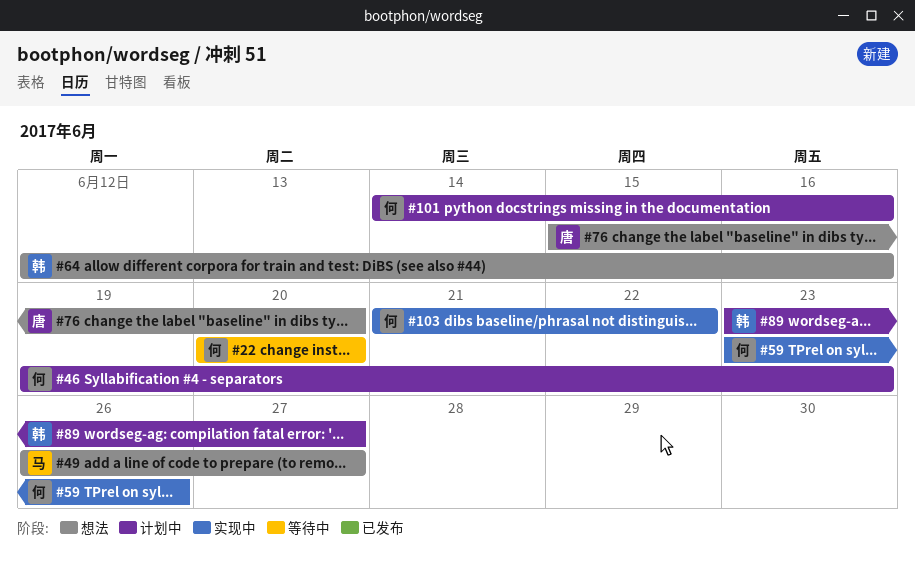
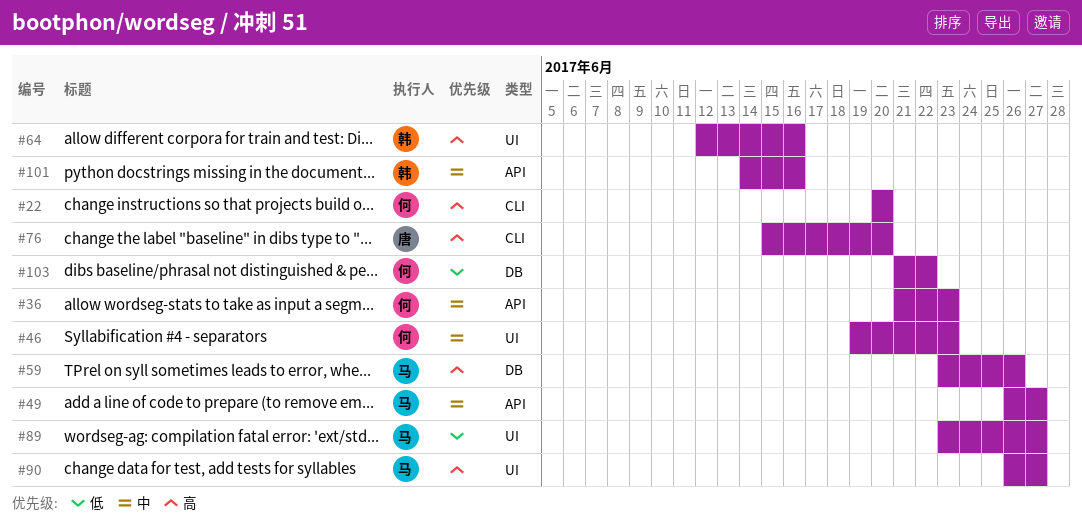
#36: none -> present
#59, owner: 何 -> 马
#89, owner: 韩 -> 马
#90: none -> present
#101, owner: 何 -> 韩

